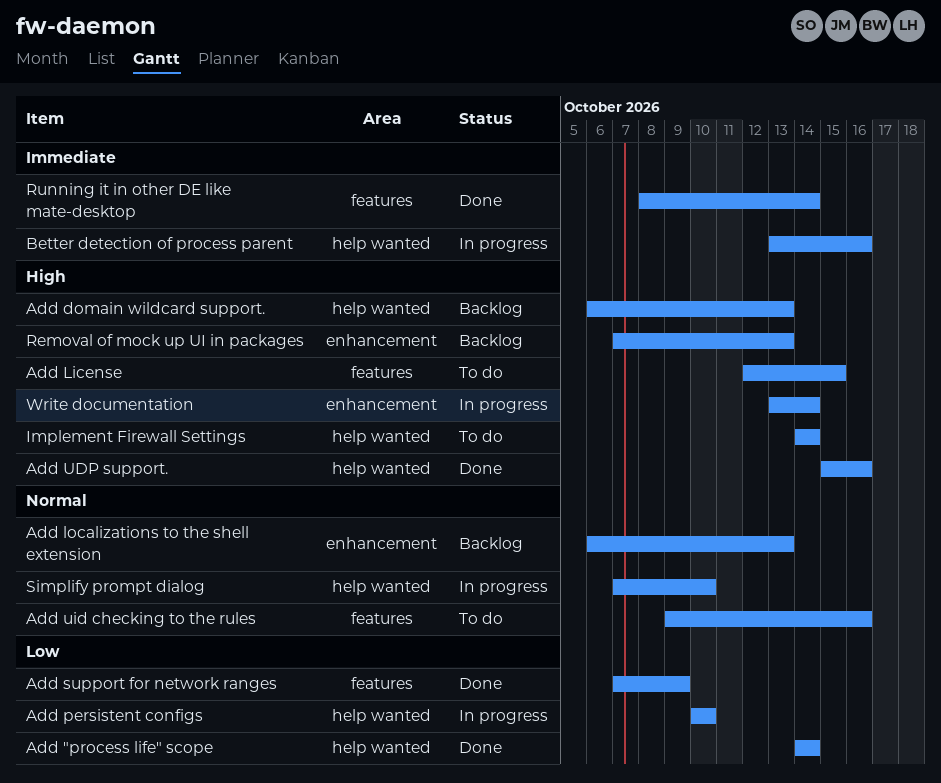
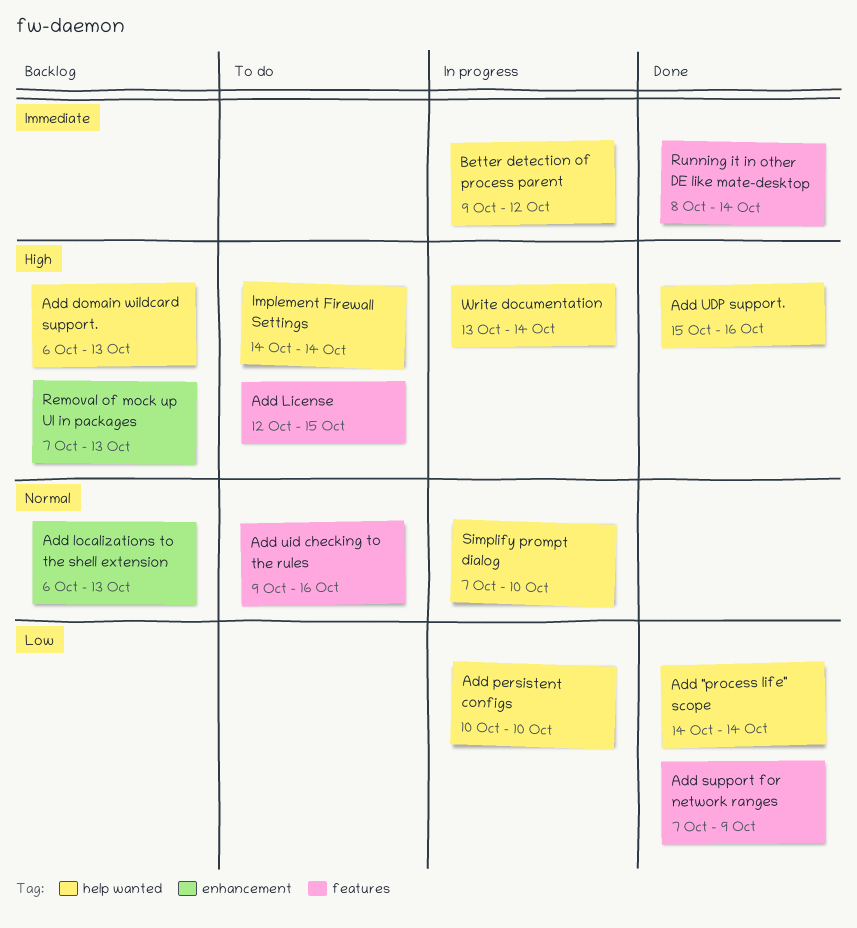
Better detection of process parent, start: Oct 13 -> Oct 9
Better detection of process parent, due: Oct 16 -> Oct 12
Write documentation, label: enhancement -> help wanted

